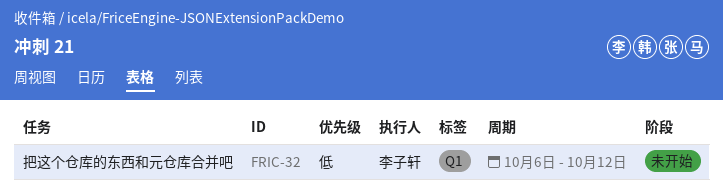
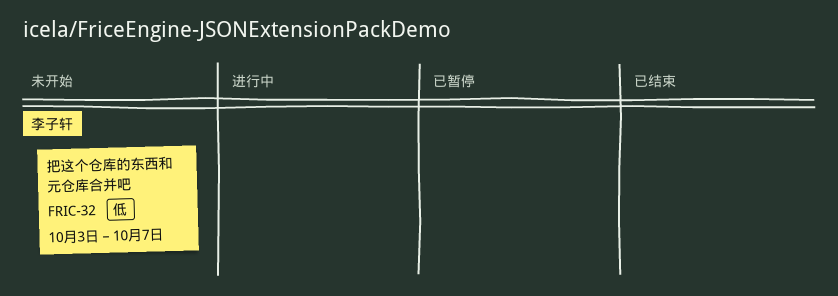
FRIC-32, start: Oct 6 -> Oct 3
FRIC-32, due: Oct 12 -> Oct 7

